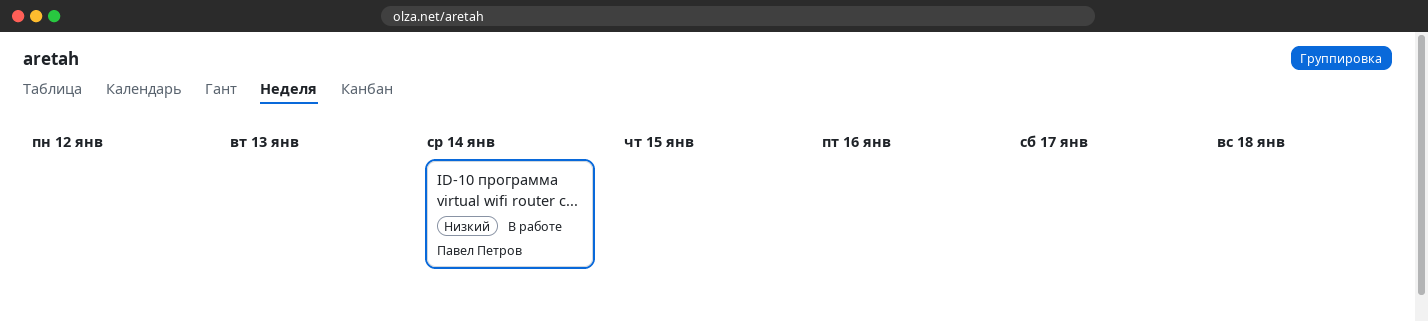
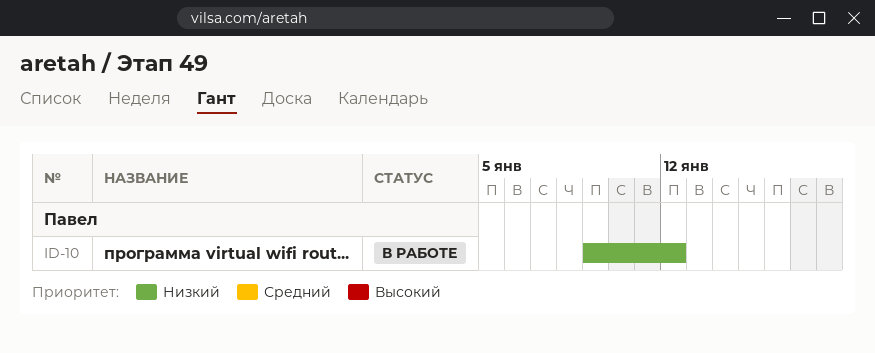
ID-10, due: Jan 14 -> Jan 12

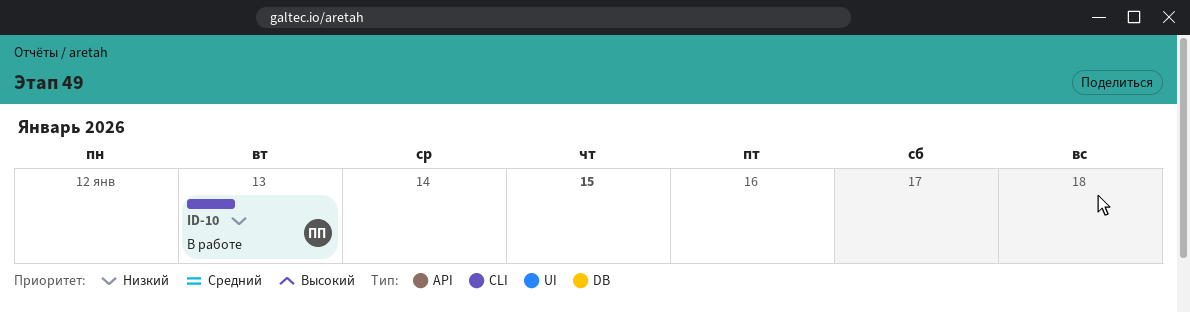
ID-10, due: Jan 12 -> Jan 13

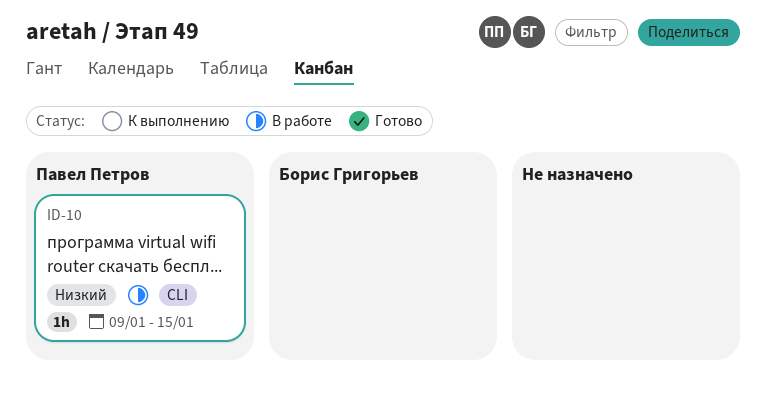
ID-10, due: Jan 13 -> Jan 15

